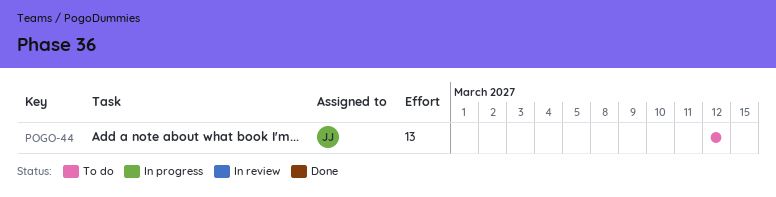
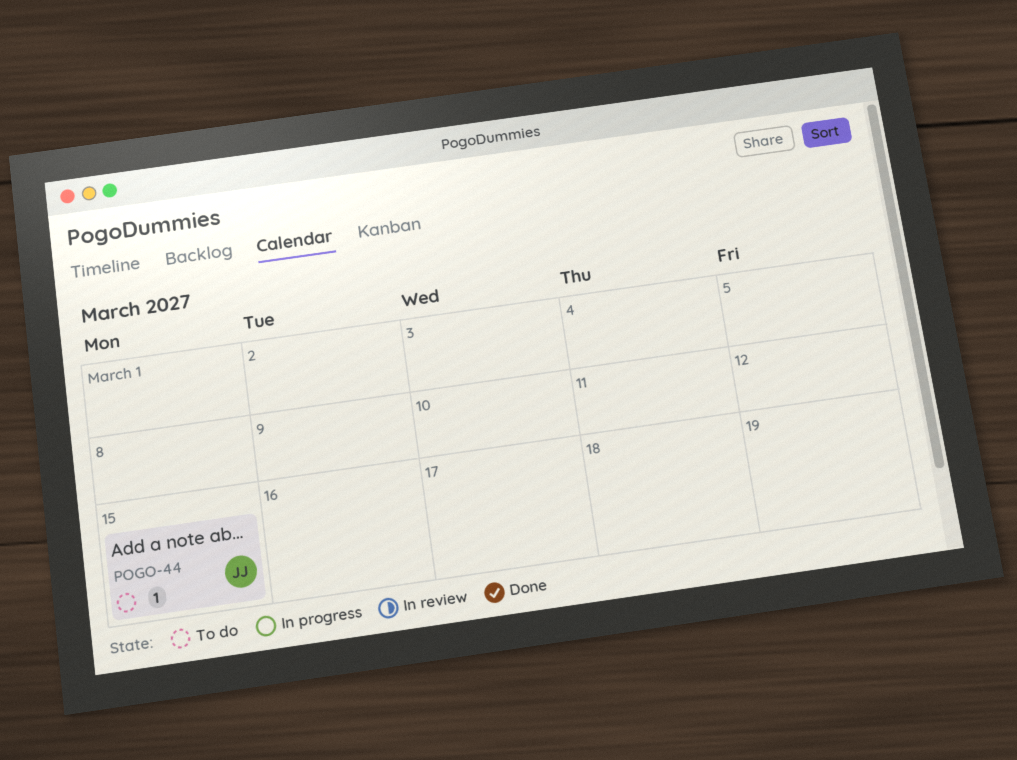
POGO-44, estimate: 13 -> 1
POGO-44, due: Mar 12 -> Mar 15

